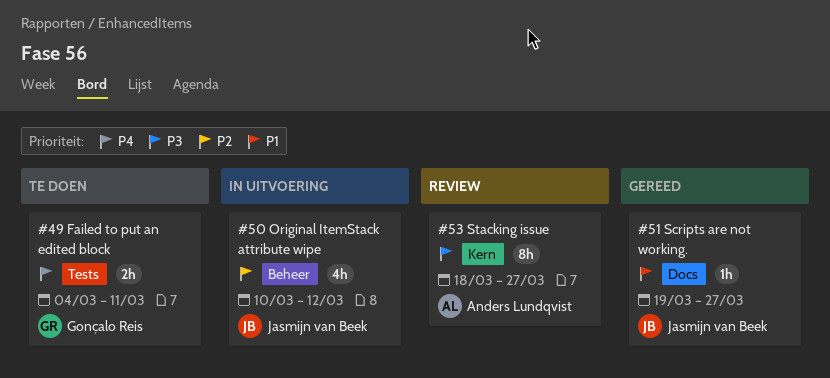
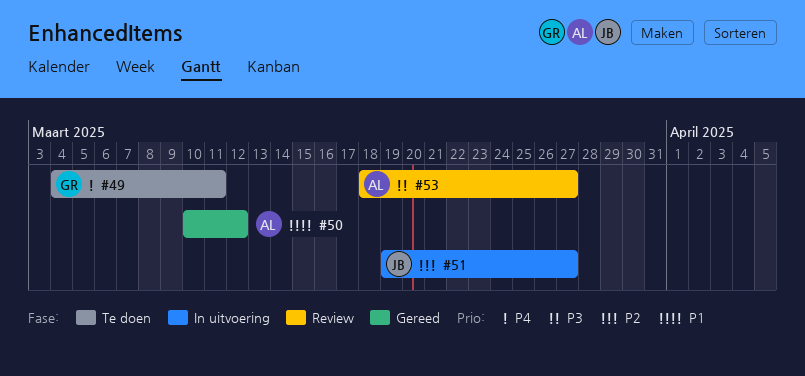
#50, status: In uitvoering -> Gereed
#50, owner: Jasmijn van Beek -> Anders Lundqvist
#50, priority: P2 -> P1
#51, status: Gereed -> In uitvoering
#51, priority: P1 -> P2

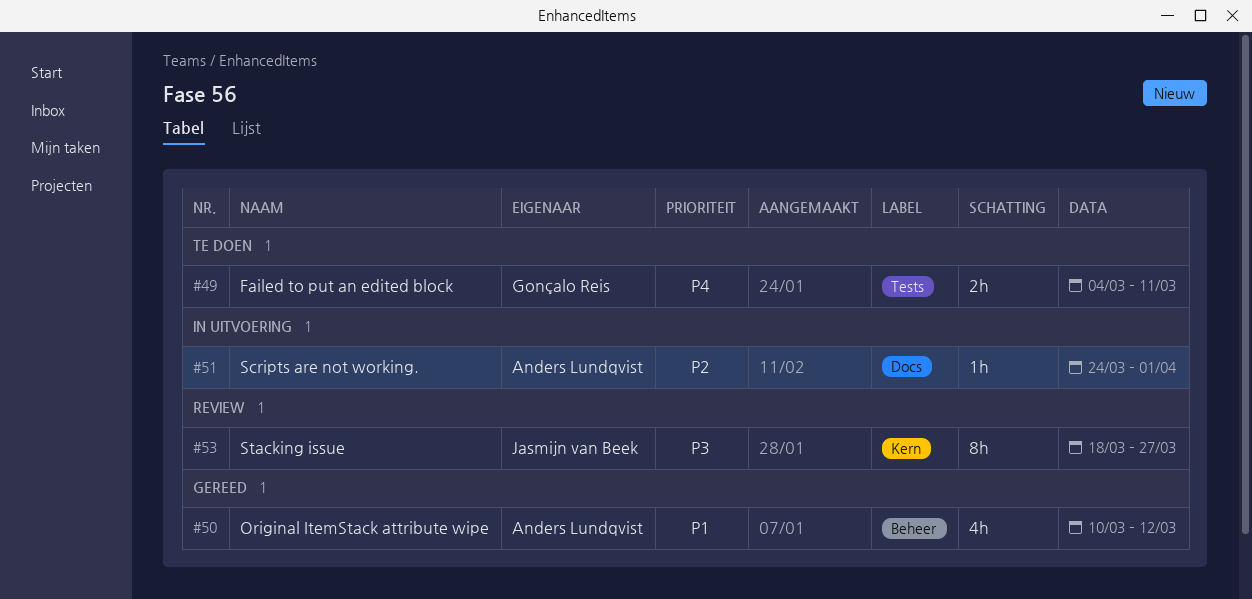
#51, owner: Jasmijn van Beek -> Anders Lundqvist
#51, start: Mar 19 -> Mar 24
#51, due: Mar 27 -> Apr 1
#53, owner: Anders Lundqvist -> Jasmijn van Beek

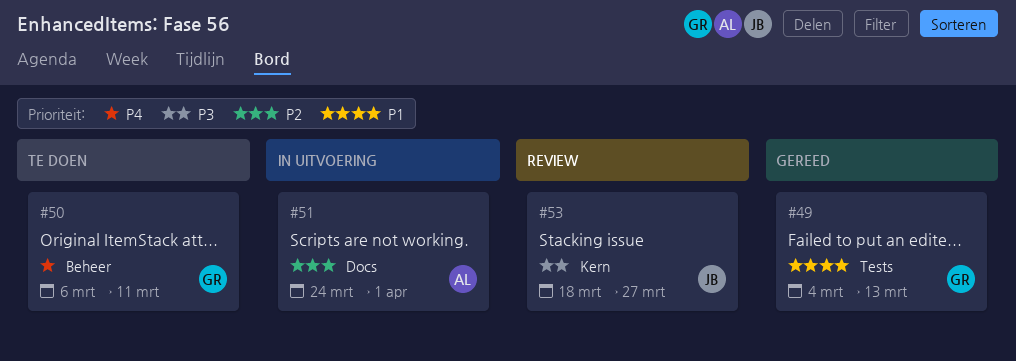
#49, status: Te doen -> Gereed
#49, priority: P4 -> P1
#49, due: Mar 11 -> Mar 13
#50, status: Gereed -> Te doen
#50, owner: Anders Lundqvist -> Gonçalo Reis
#50, priority: P1 -> P4
#50, start: Mar 10 -> Mar 6
#50, due: Mar 12 -> Mar 11

